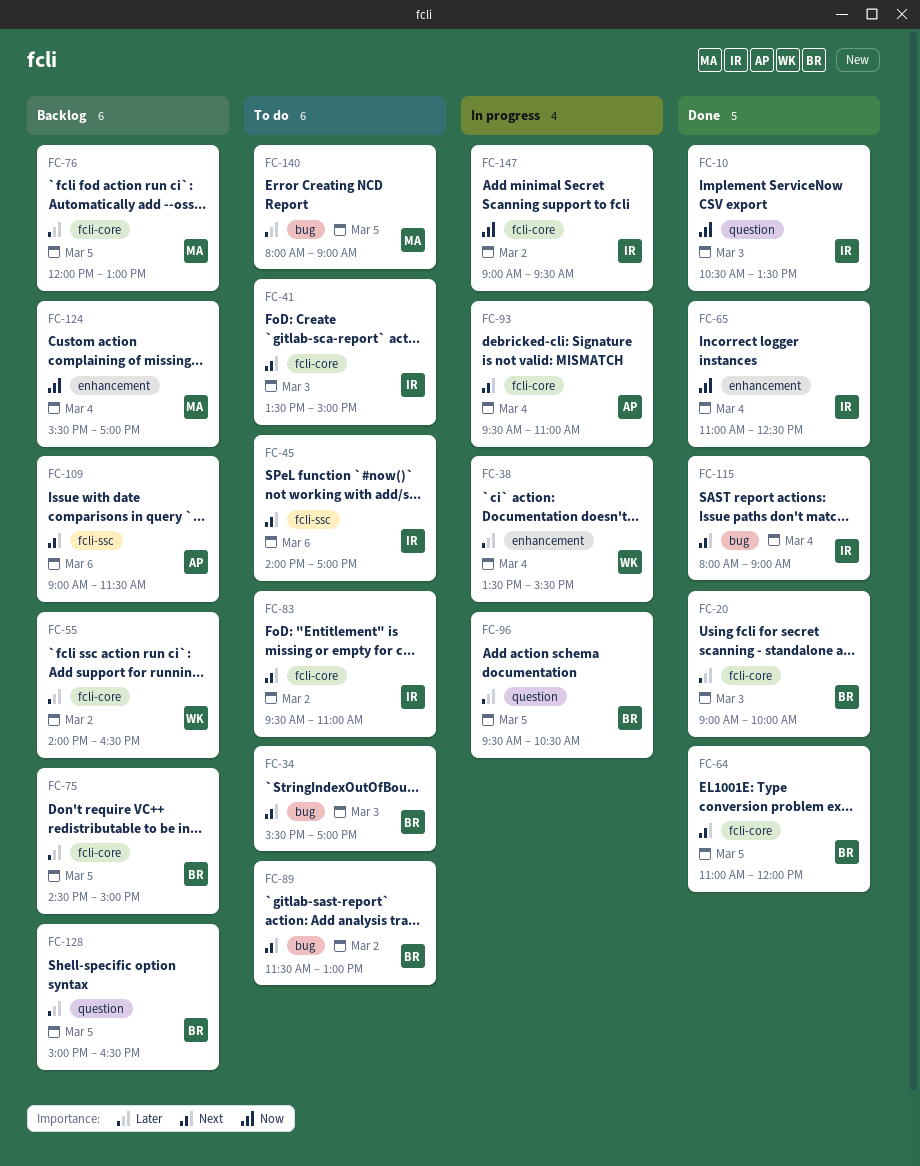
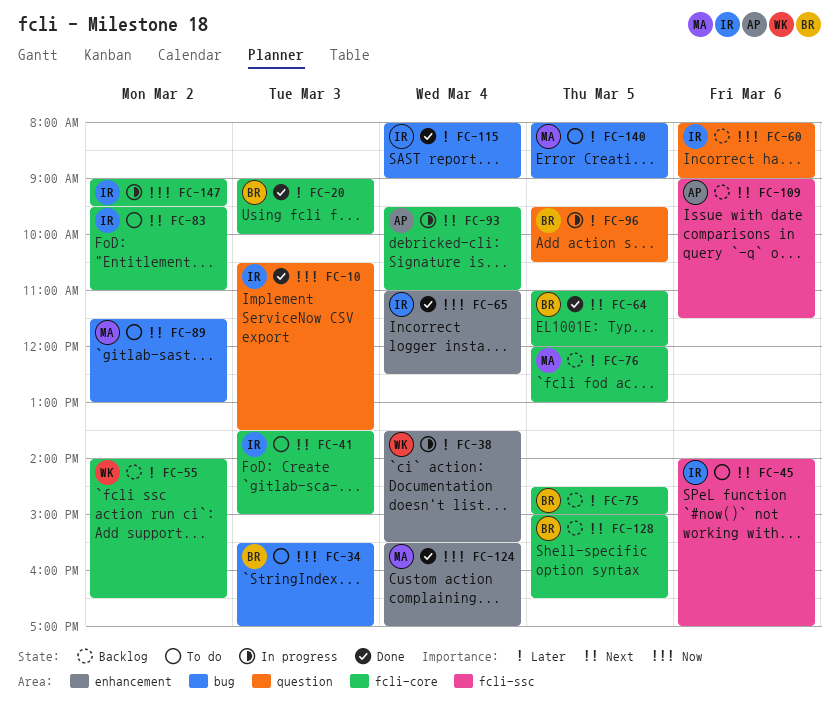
FC-34, priority: Next -> Now
FC-60: none -> present
FC-89, owner: BR -> MA
FC-115, priority: Next -> Later
FC-124, status: Backlog -> Done
FC-128, priority: Later -> Next
FC-128, label: question -> fcli-core

